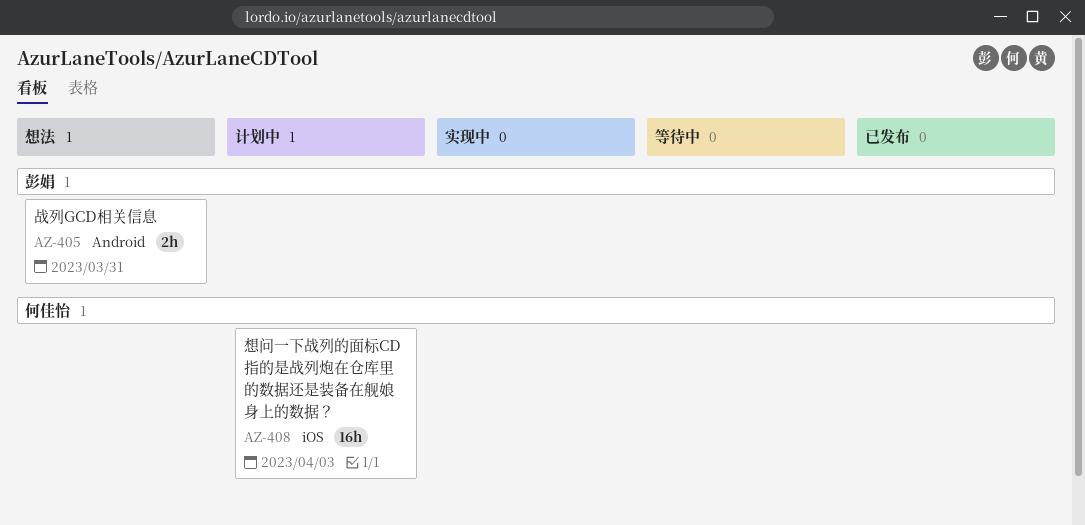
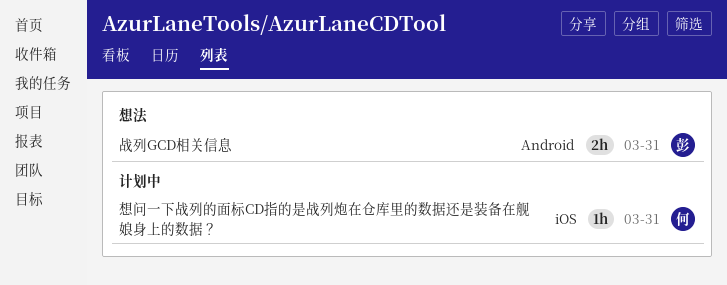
想问一下战列的面标CD指的是战列炮在仓库里的数据还是装备在舰娘身上的数据？, estimate: 16h -> 1h
想问一下战列的面标CD指的是战列炮在仓库里的数据还是装备在舰娘身上的数据？, due: Apr 3 -> Mar 31

